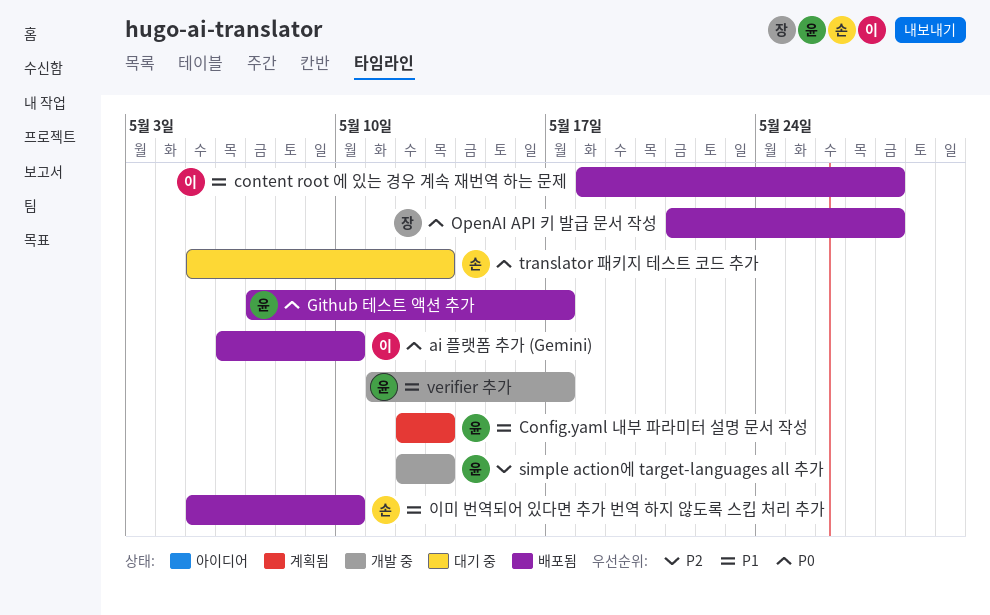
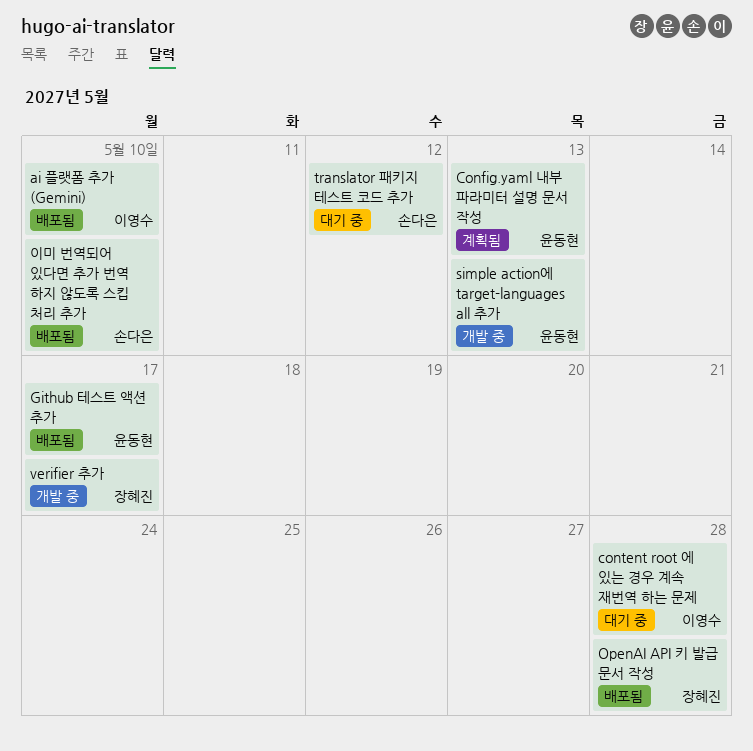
content root 에 있는 경우 계속 재번역 하는 문제, status: 배포됨 -> 대기 중
translator 패키지 테스트 코드 추가, due: May 13 -> May 12
verifier 추가, owner: 윤동현 -> 장혜진

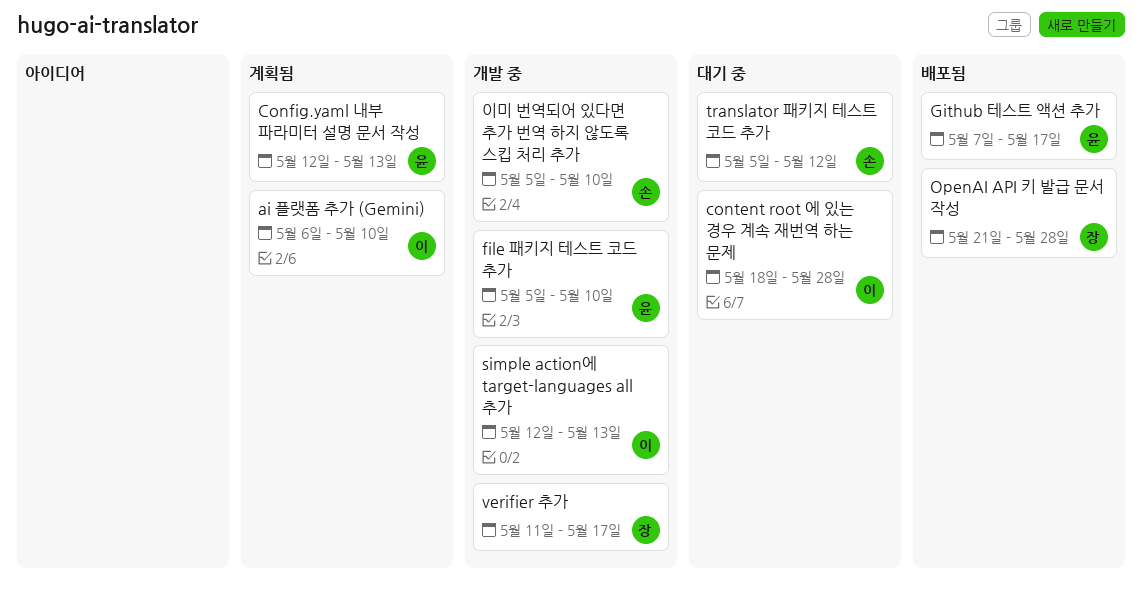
ai 플랫폼 추가 (Gemini), status: 배포됨 -> 계획됨
file 패키지 테스트 코드 추가: none -> present
simple action에 target-languages all 추가, owner: 윤동현 -> 이영수
이미 번역되어 있다면 추가 번역 하지 않도록 스킵 처리 추가, status: 배포됨 -> 개발 중

